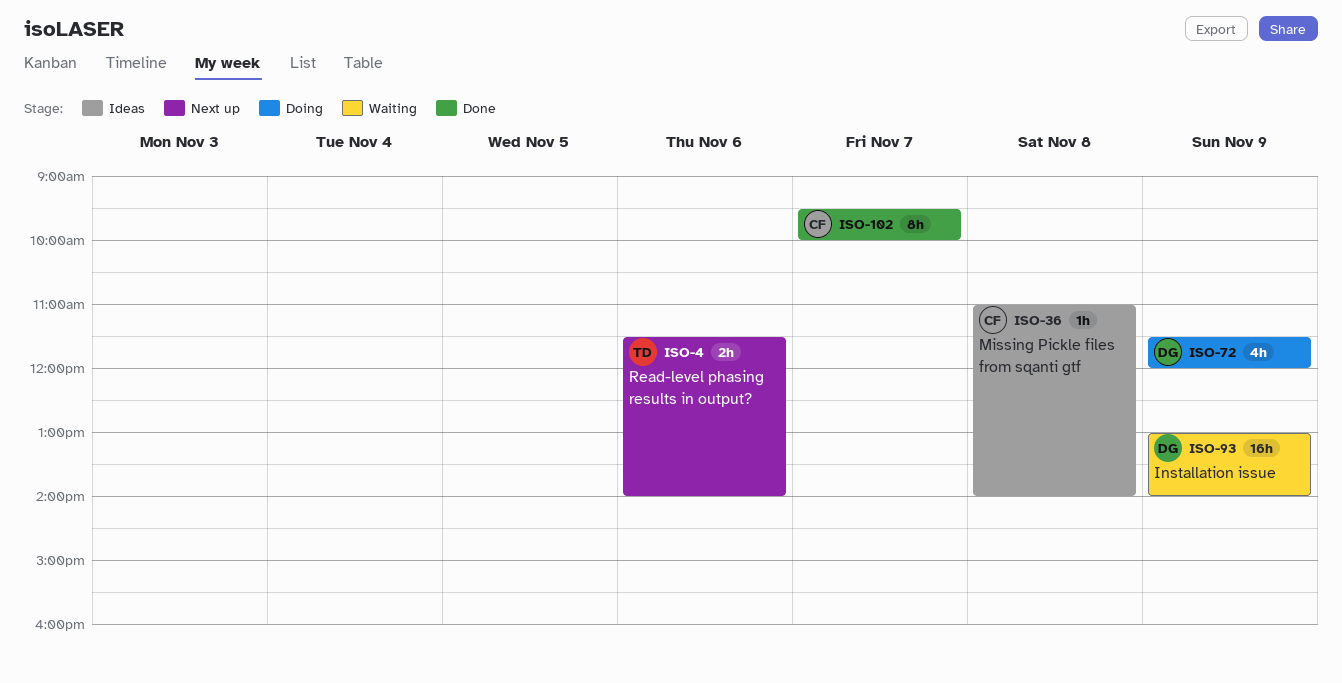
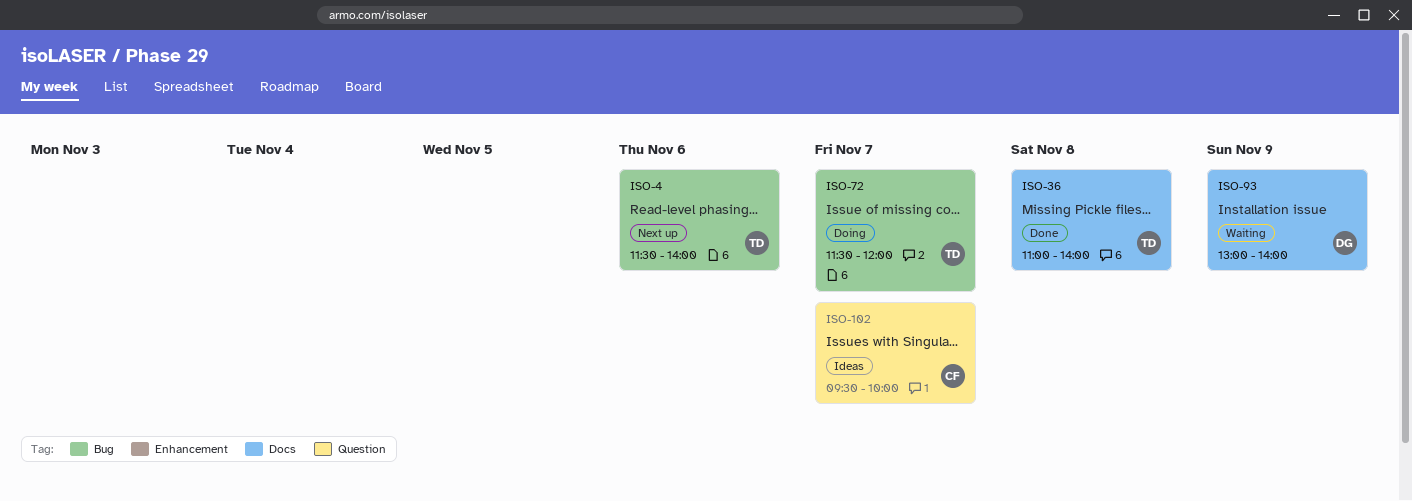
ISO-36, status: Ideas -> Done
ISO-36, owner: CF -> TD
ISO-72, owner: DG -> TD
ISO-72, day: Nov 9 -> Nov 7
ISO-102, status: Done -> Ideas

